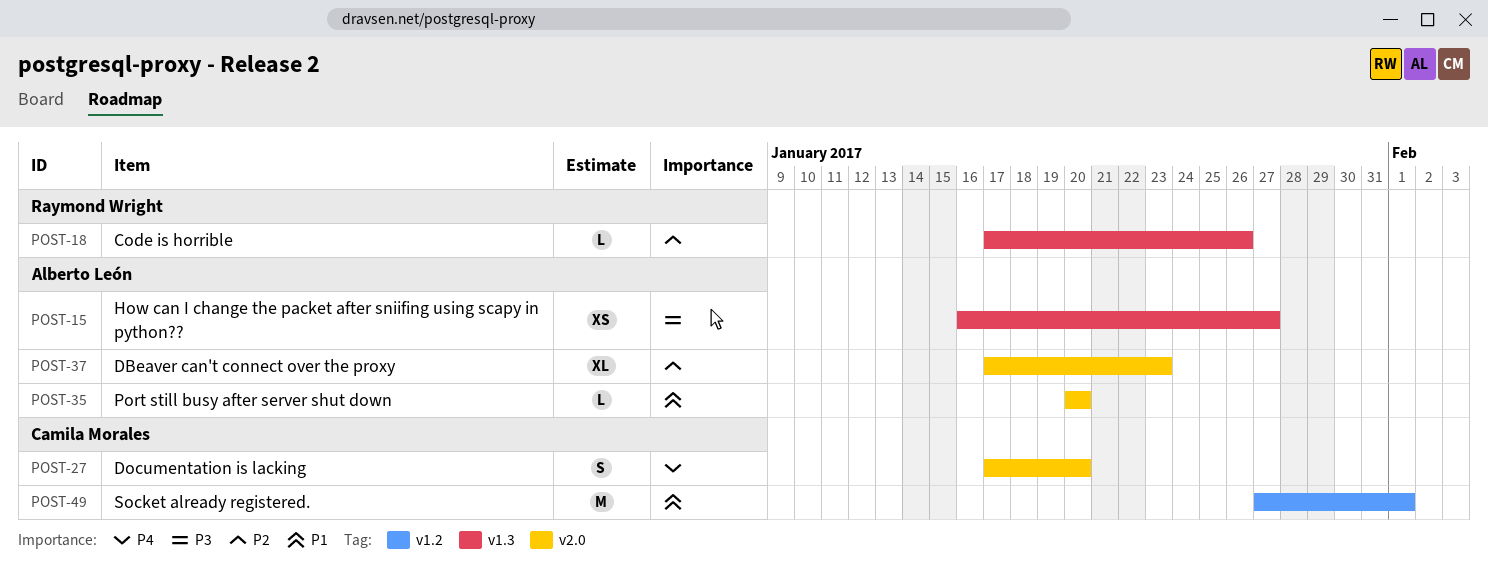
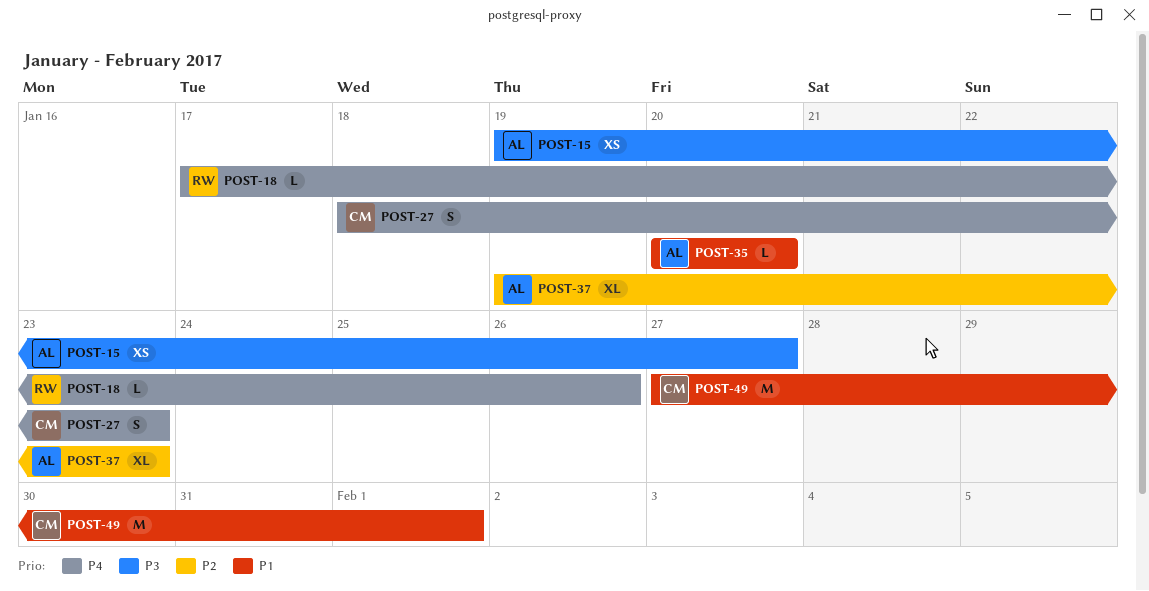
POST-15, start: Jan 16 -> Jan 19
POST-18, priority: P2 -> P4
POST-27, start: Jan 17 -> Jan 18
POST-27, due: Jan 20 -> Jan 23
POST-37, start: Jan 17 -> Jan 19

